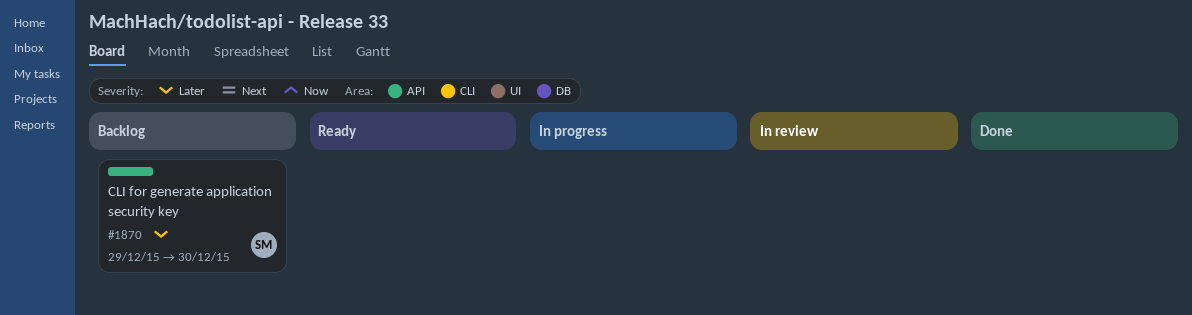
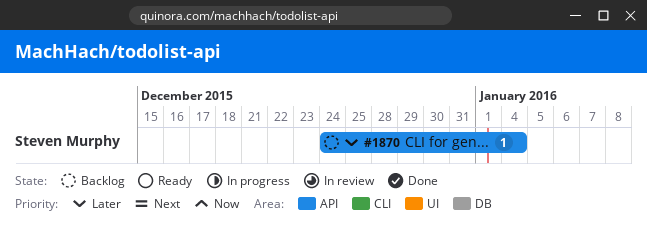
#1870, start: Dec 29 -> Dec 24
#1870, due: Dec 30 -> Jan 4

